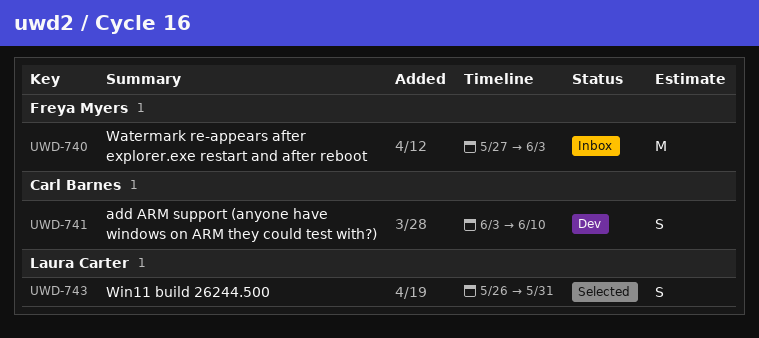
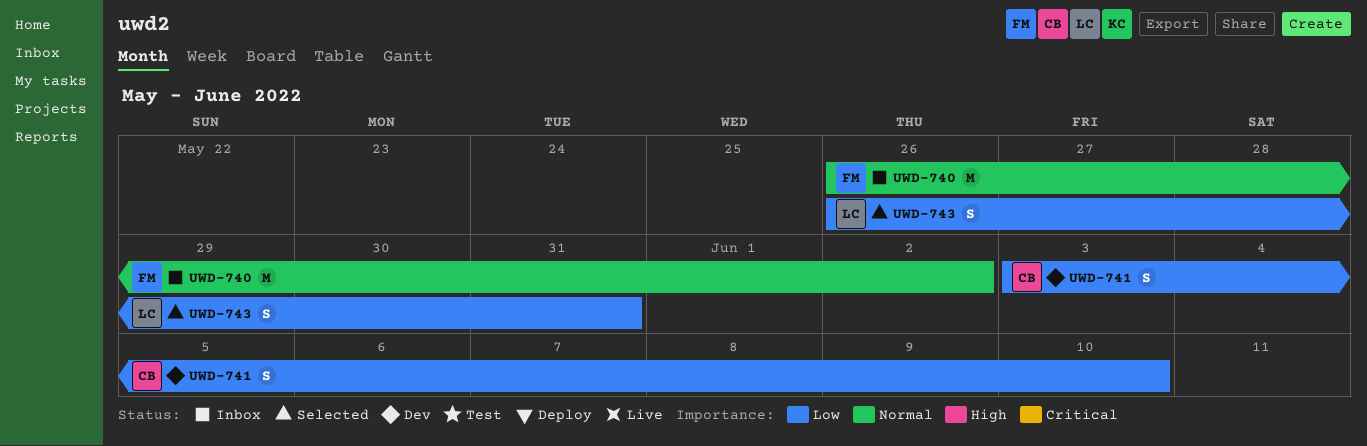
UWD-740, start: May 27 -> May 26
UWD-740, due: Jun 3 -> Jun 2

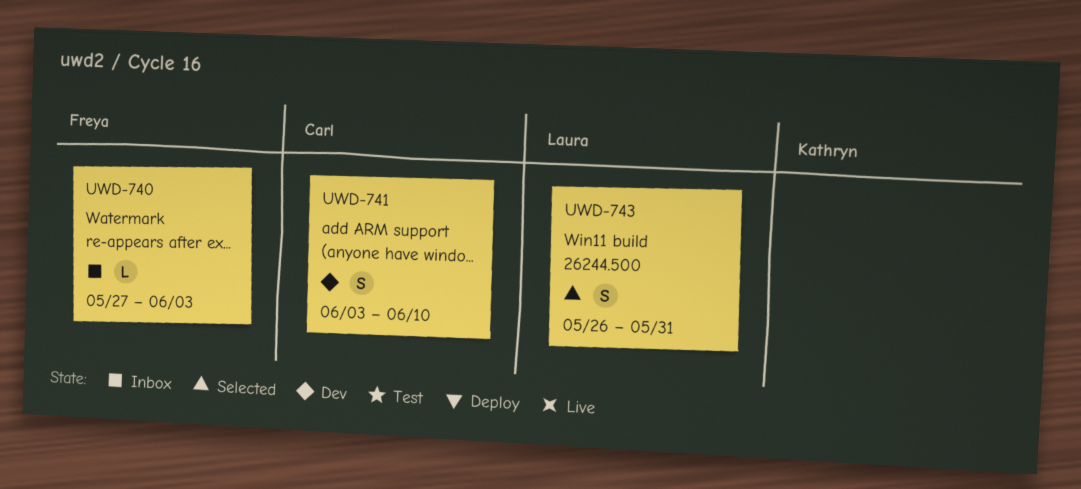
UWD-740, estimate: M -> L
UWD-740, start: May 26 -> May 27
UWD-740, due: Jun 2 -> Jun 3

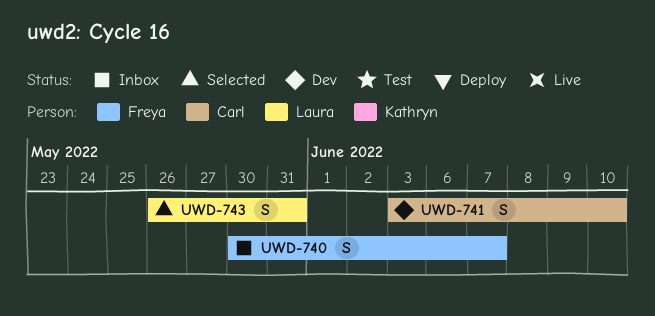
UWD-740, estimate: L -> S
UWD-740, start: May 27 -> May 30
UWD-740, due: Jun 3 -> Jun 7

